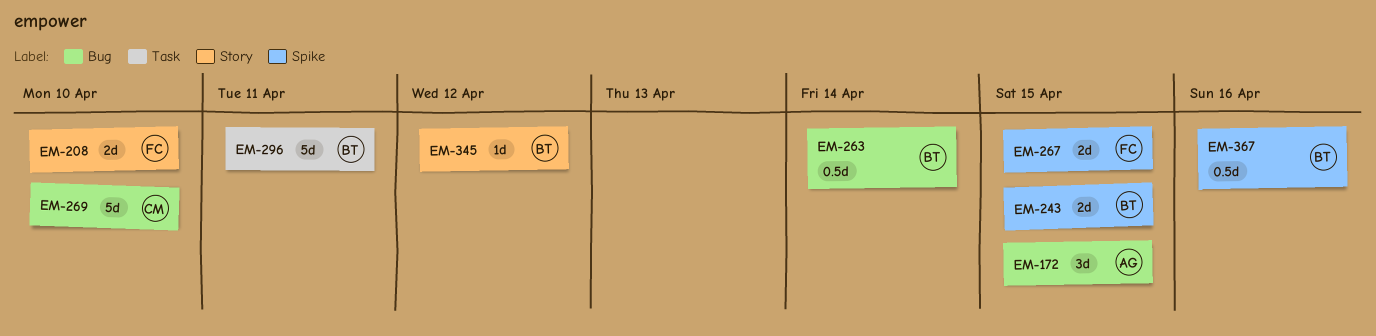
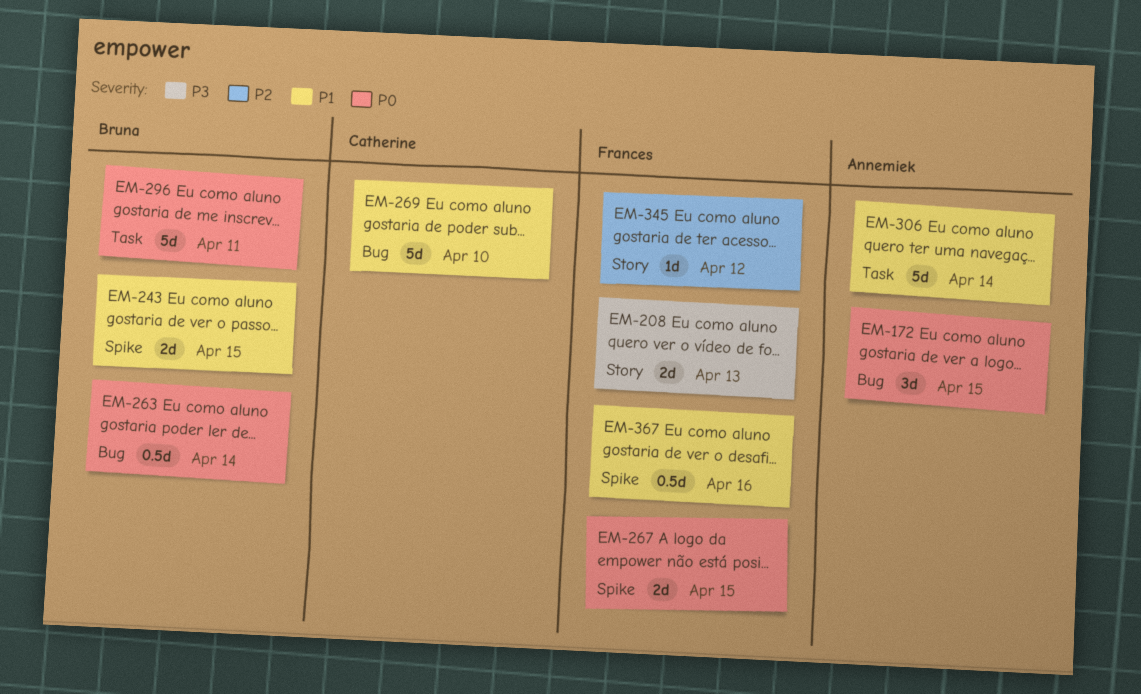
EM-208, due: Apr 10 -> Apr 13
EM-306: none -> present
EM-345, owner: Bruna -> Frances
EM-367, owner: Bruna -> Frances

